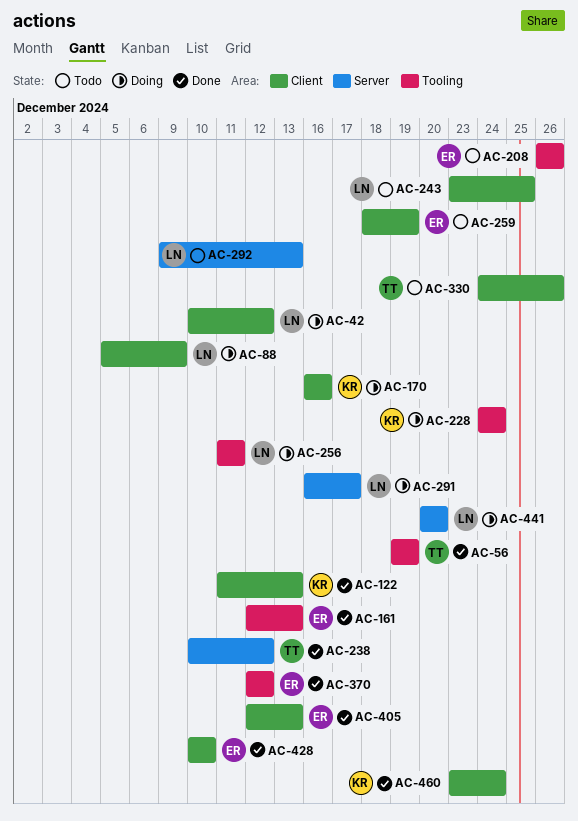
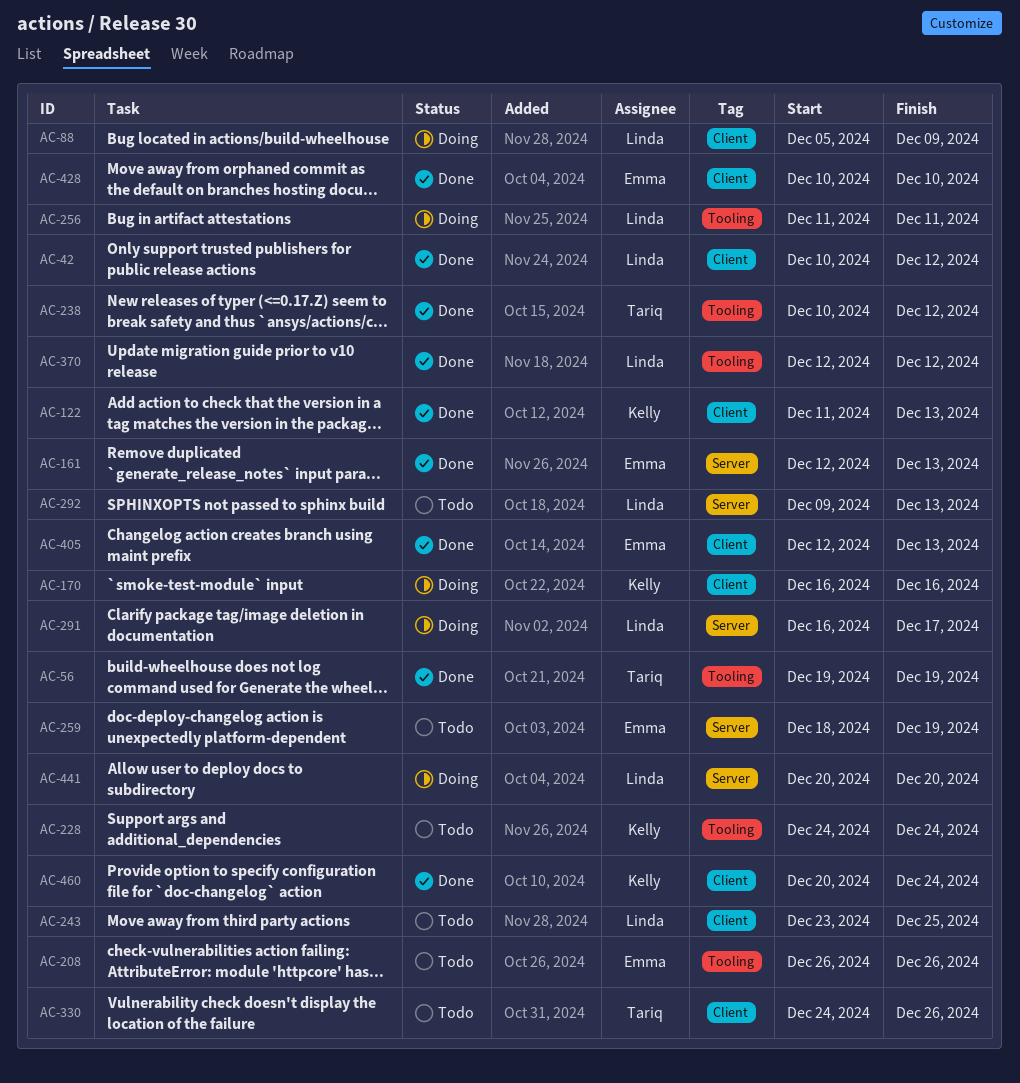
AC-42, status: Doing -> Done
AC-161, label: Tooling -> Server
AC-228, status: Doing -> Todo
AC-238, label: Server -> Tooling
AC-259, label: Client -> Server
AC-370, owner: Emma -> Linda
AC-460, start: Dec 23 -> Dec 20

